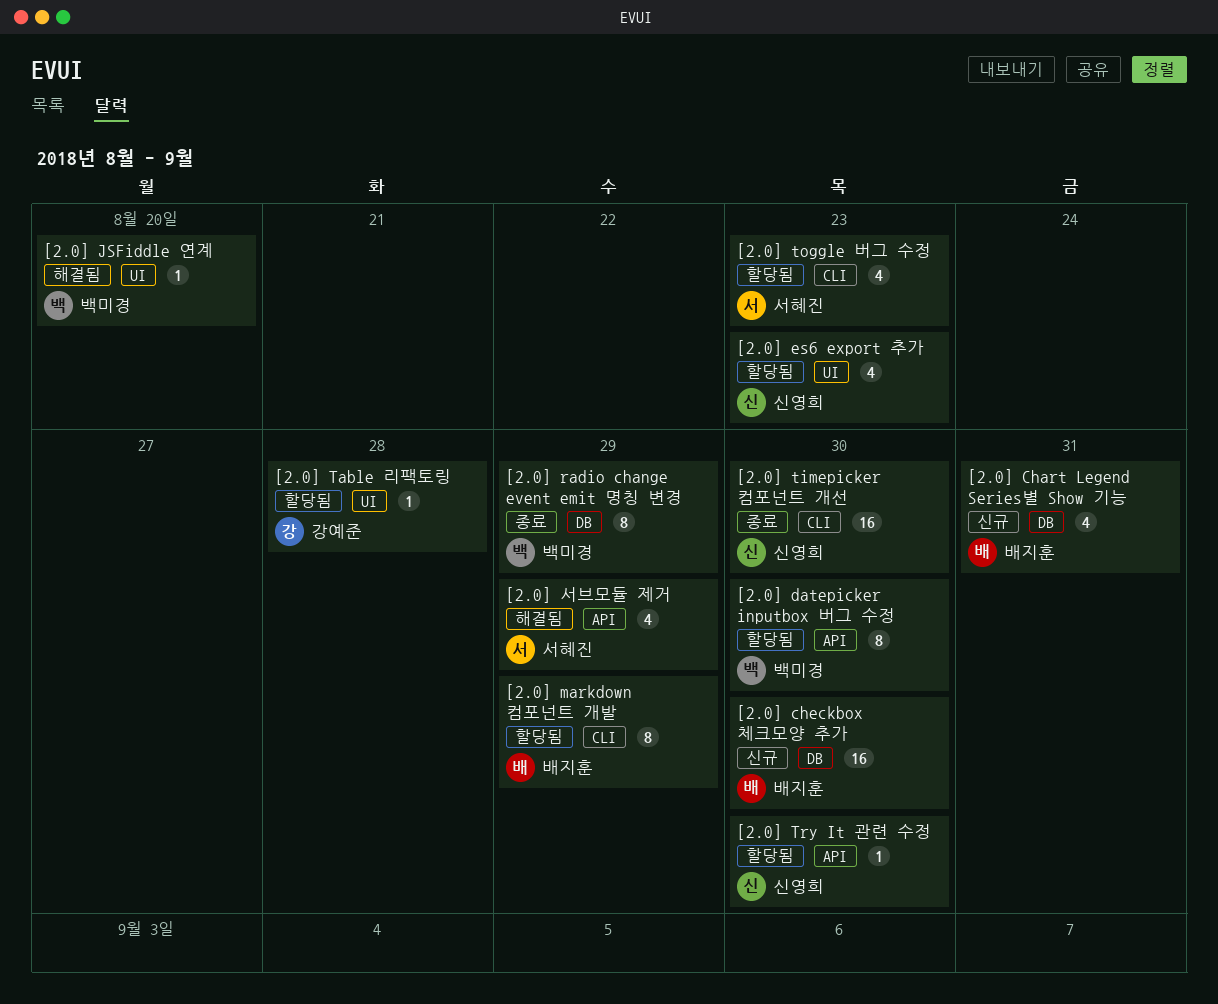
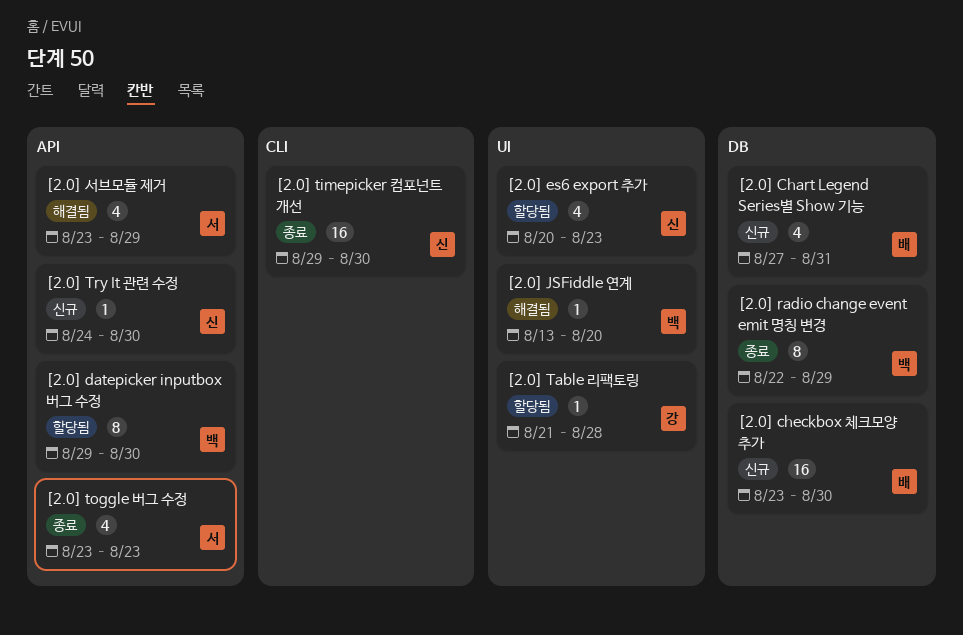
[2.0] markdown 컴포넌트 개발: present -> none
[2.0] toggle 버그 수정, status: 할당됨 -> 종료
[2.0] toggle 버그 수정, label: CLI -> API
[2.0] Try It 관련 수정, status: 할당됨 -> 신규

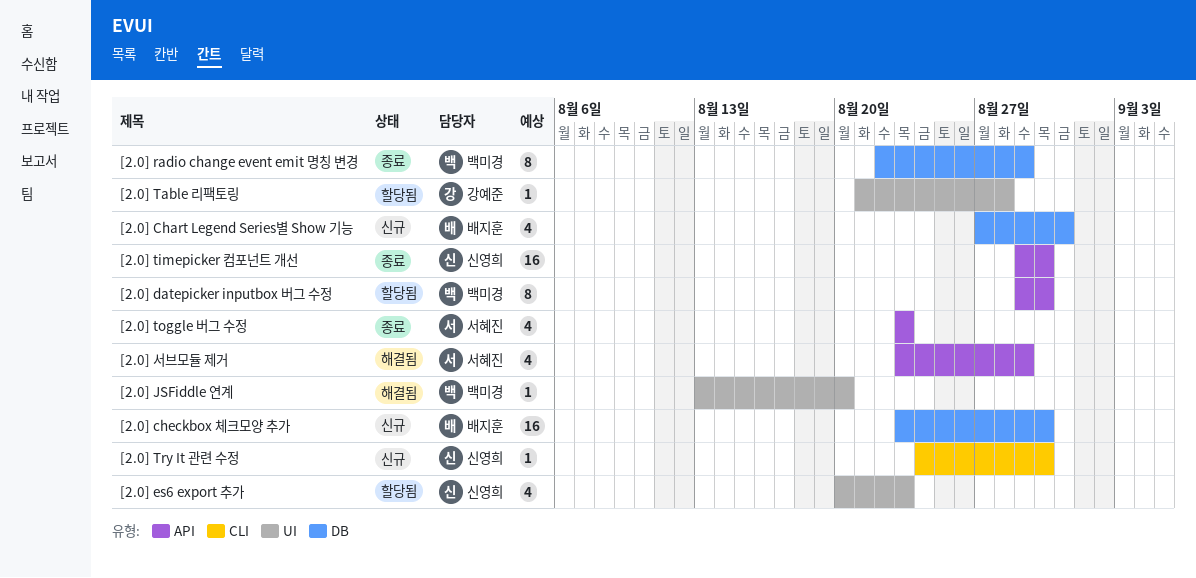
[2.0] timepicker 컴포넌트 개선, label: CLI -> API
[2.0] Try It 관련 수정, label: API -> CLI

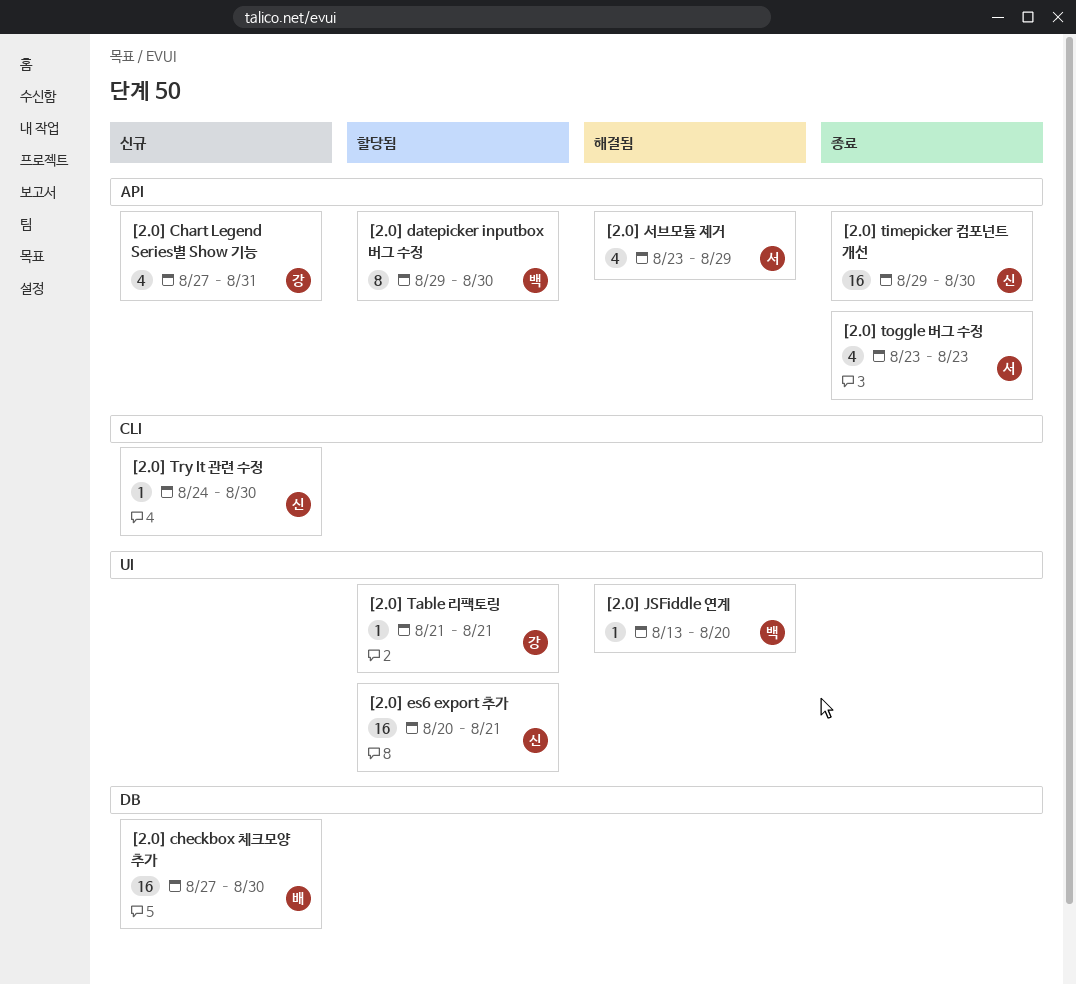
[2.0] Chart Legend Series별 Show 기능, owner: 배지훈 -> 강예준
[2.0] Chart Legend Series별 Show 기능, label: DB -> API
[2.0] checkbox 체크모양 추가, start: Aug 23 -> Aug 27
[2.0] es6 export 추가, estimate: 4 -> 16
[2.0] es6 export 추가, due: Aug 23 -> Aug 21
[2.0] radio change event emit 명칭 변경: present -> none
[2.0] Table 리팩토링, due: Aug 28 -> Aug 21

